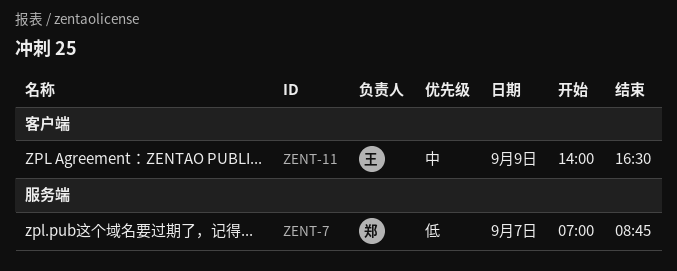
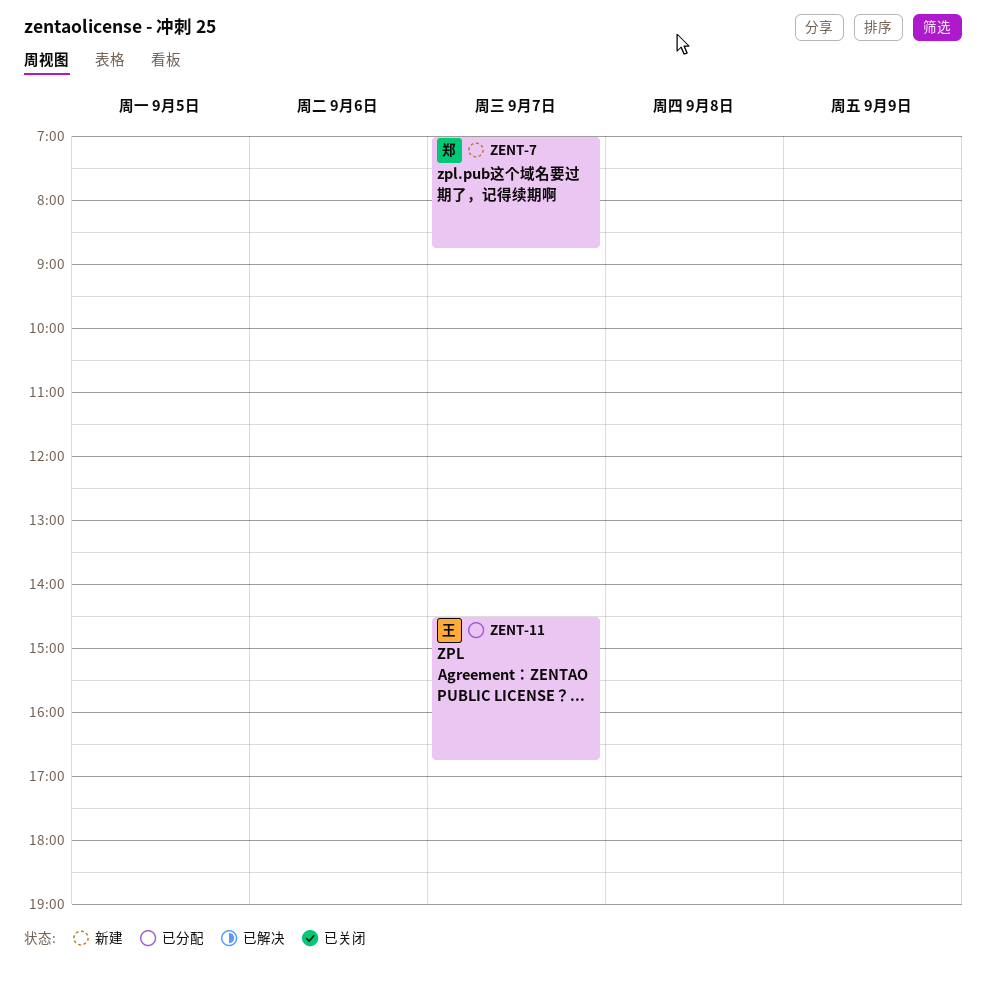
ZENT-11, day: Sep 9 -> Sep 7
ZENT-11, begins: 14:00 -> 14:30
ZENT-11, ends: 16:30 -> 16:45

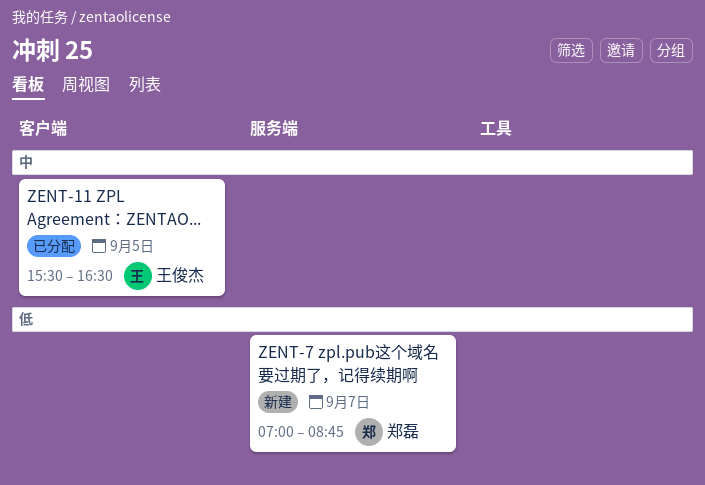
ZENT-11, day: Sep 7 -> Sep 5
ZENT-11, begins: 14:30 -> 15:30
ZENT-11, ends: 16:45 -> 16:30

